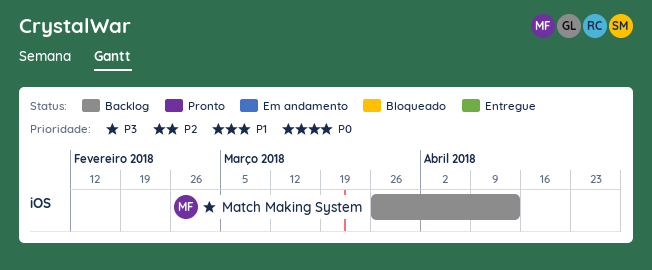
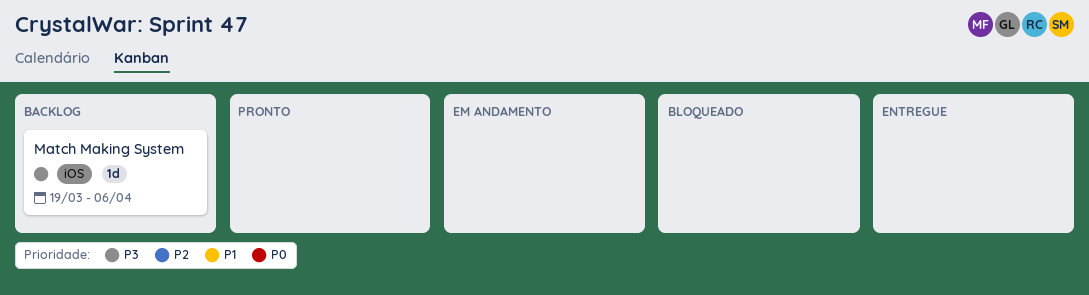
Match Making System, start: Mar 26 -> Mar 19
Match Making System, due: Apr 13 -> Apr 6

